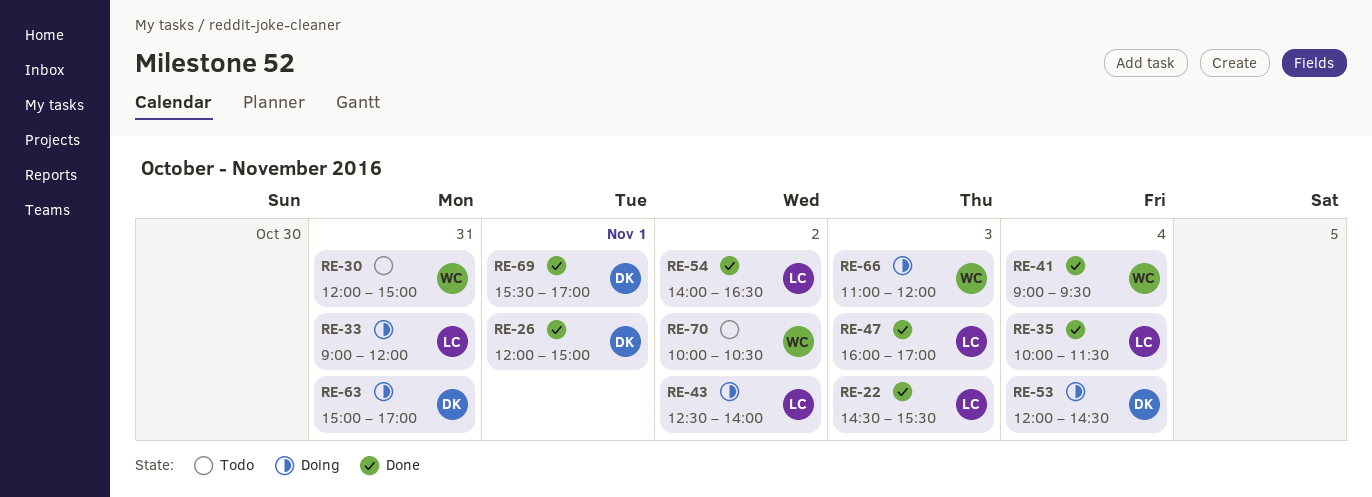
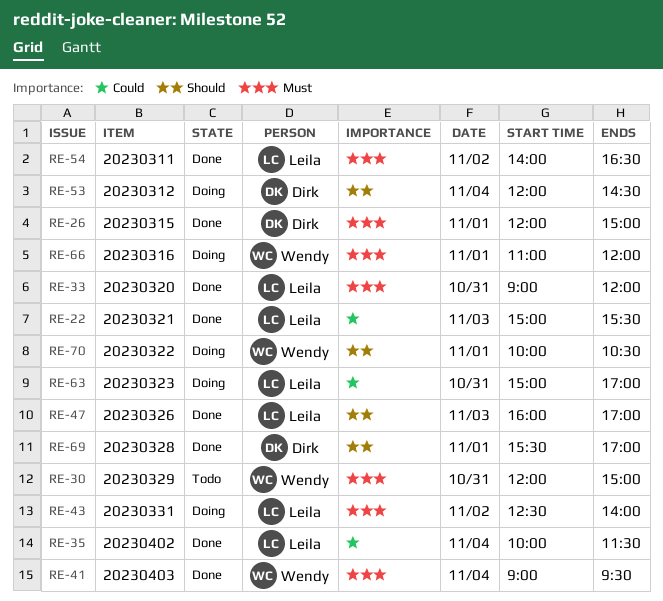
RE-22, begins: 14:30 -> 15:00
RE-33, status: Doing -> Done
RE-63, owner: Dirk -> Leila
RE-66, day: Nov 3 -> Nov 1
RE-70, status: Todo -> Doing
RE-70, day: Nov 2 -> Nov 1

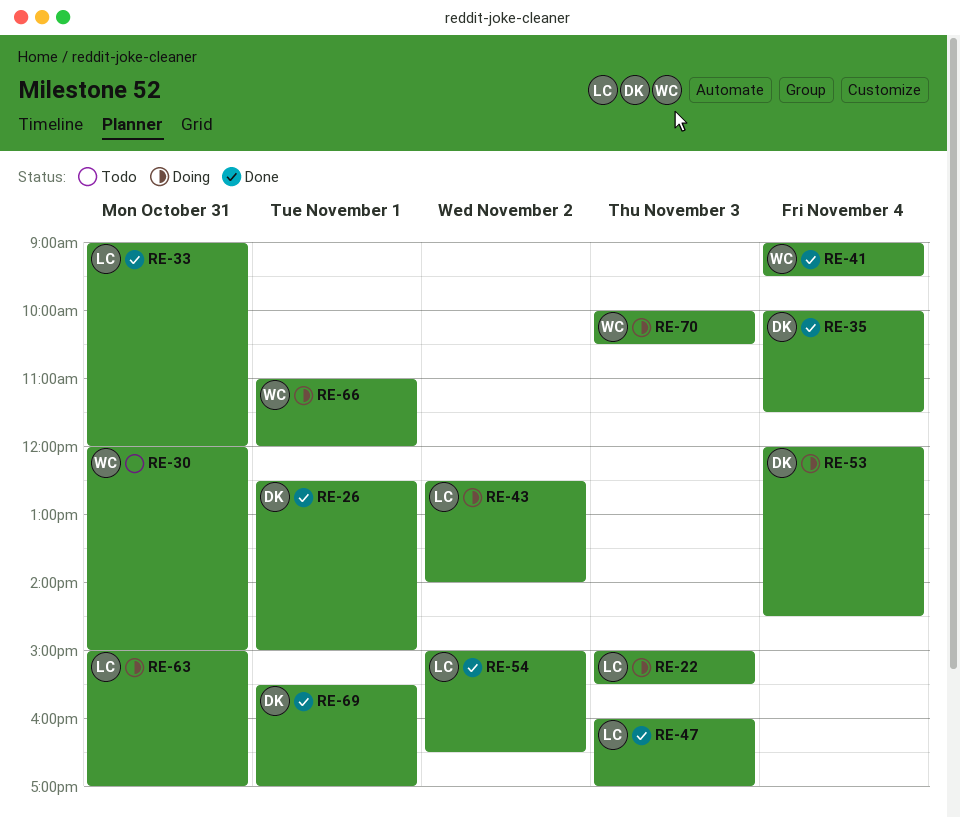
RE-22, status: Done -> Doing
RE-26, begins: 12:00 -> 12:30
RE-35, owner: Leila -> Dirk
RE-54, begins: 14:00 -> 15:00
RE-70, day: Nov 1 -> Nov 3

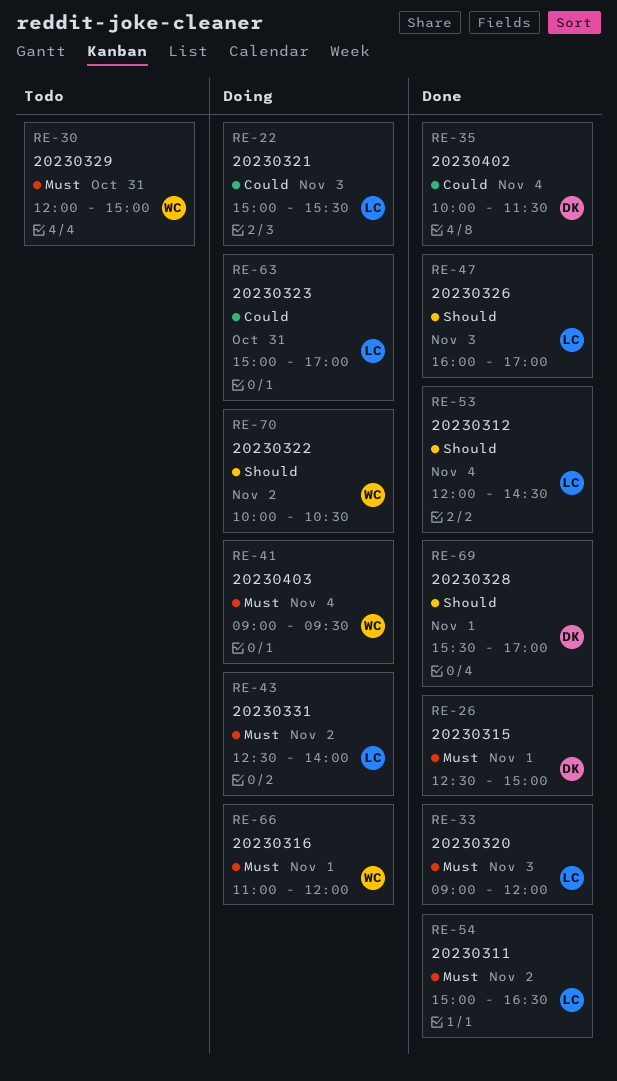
RE-33, day: Oct 31 -> Nov 3
RE-41, status: Done -> Doing
RE-53, status: Doing -> Done
RE-53, owner: DK -> LC
RE-70, day: Nov 3 -> Nov 2

